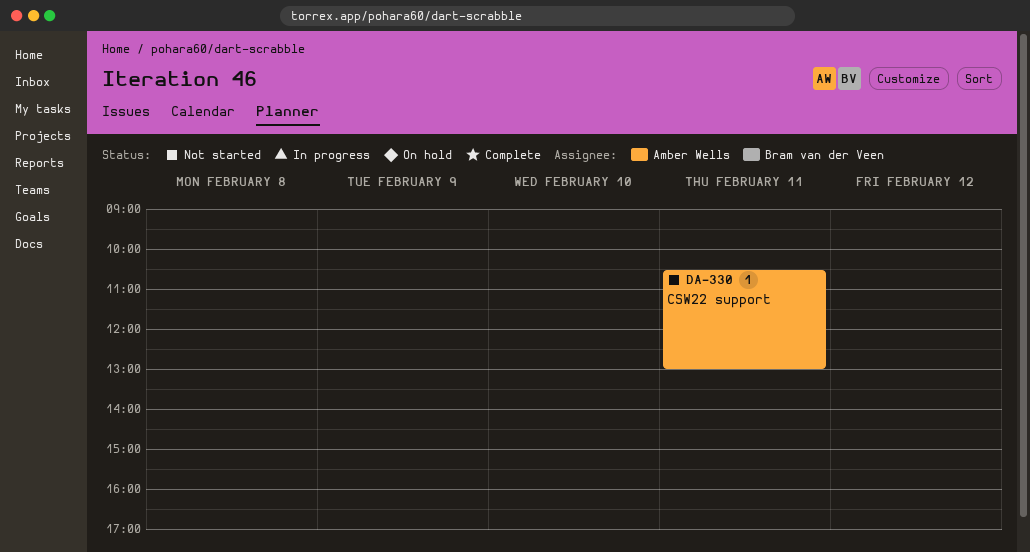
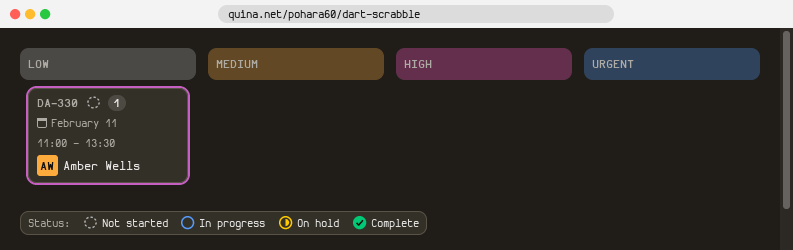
DA-330, begins: 10:30 -> 11:00
DA-330, ends: 13:00 -> 13:30

